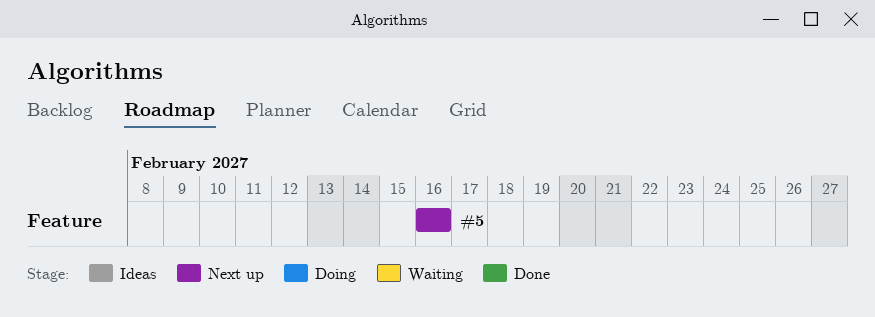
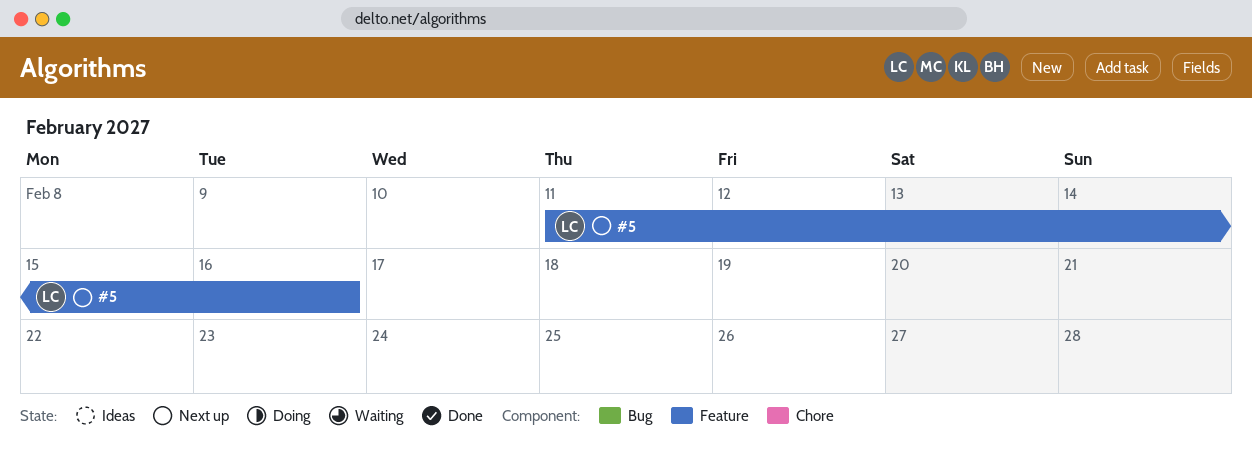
#5, start: Feb 16 -> Feb 11

